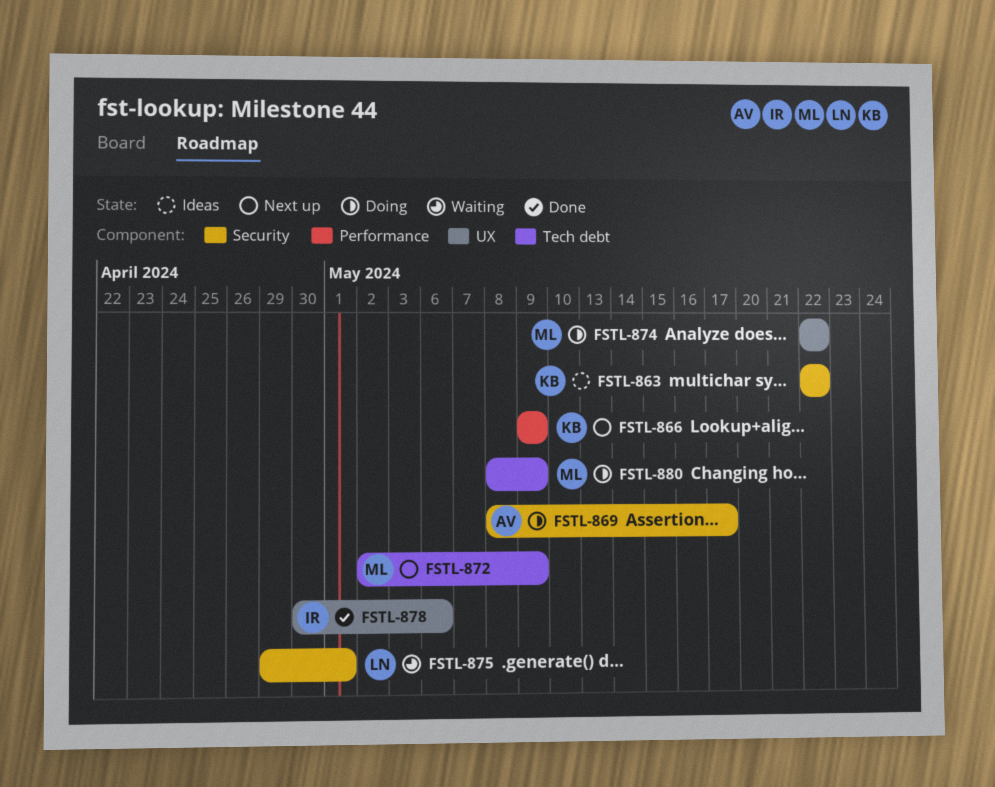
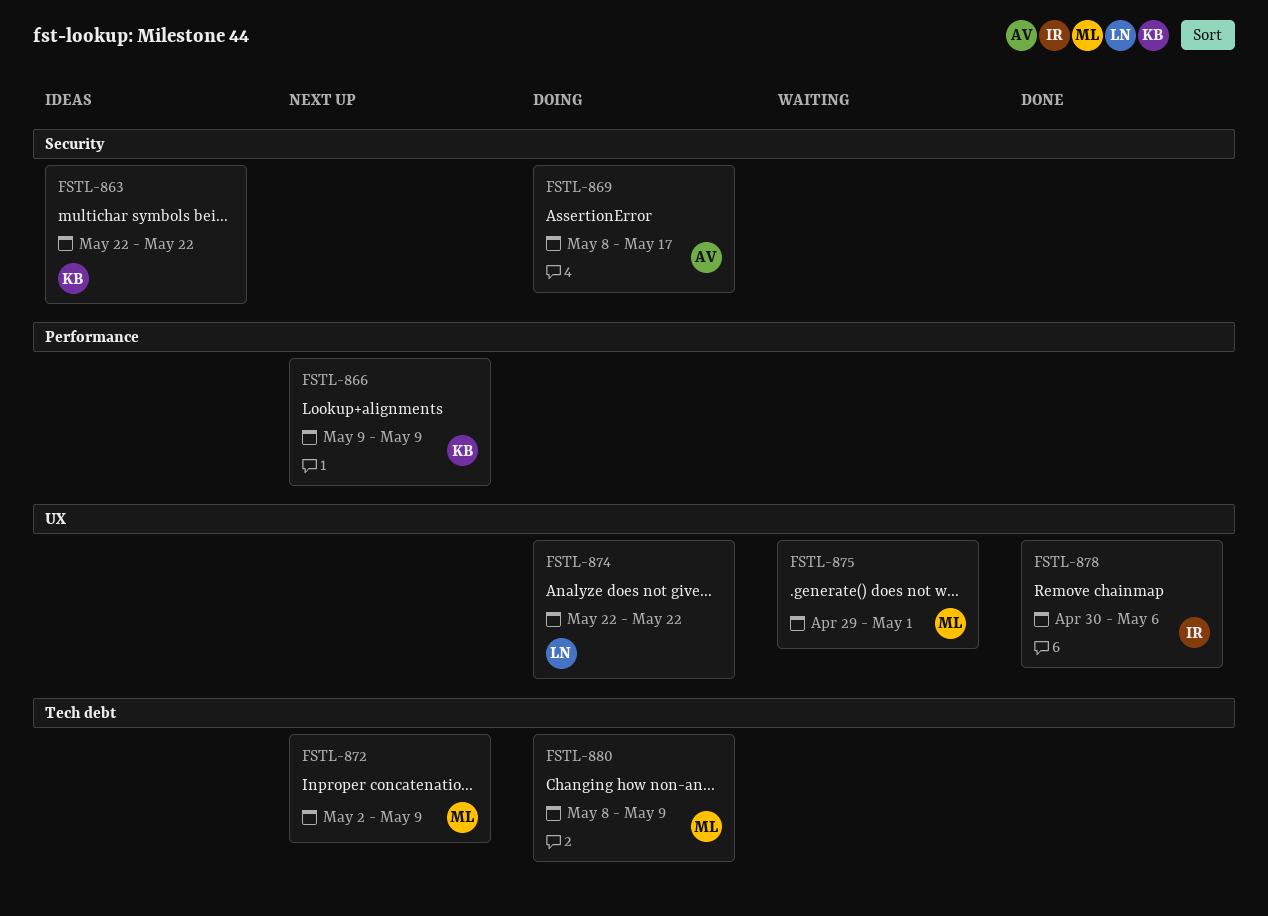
FSTL-874, owner: ML -> LN
FSTL-875, owner: LN -> ML
FSTL-875, label: Security -> UX

